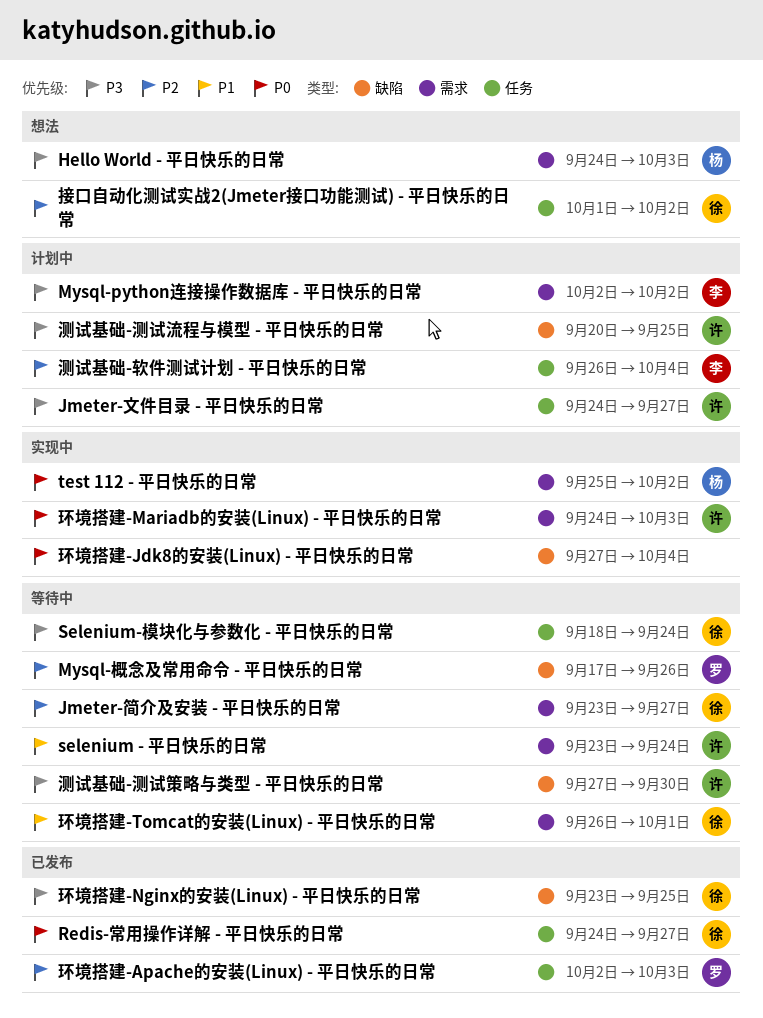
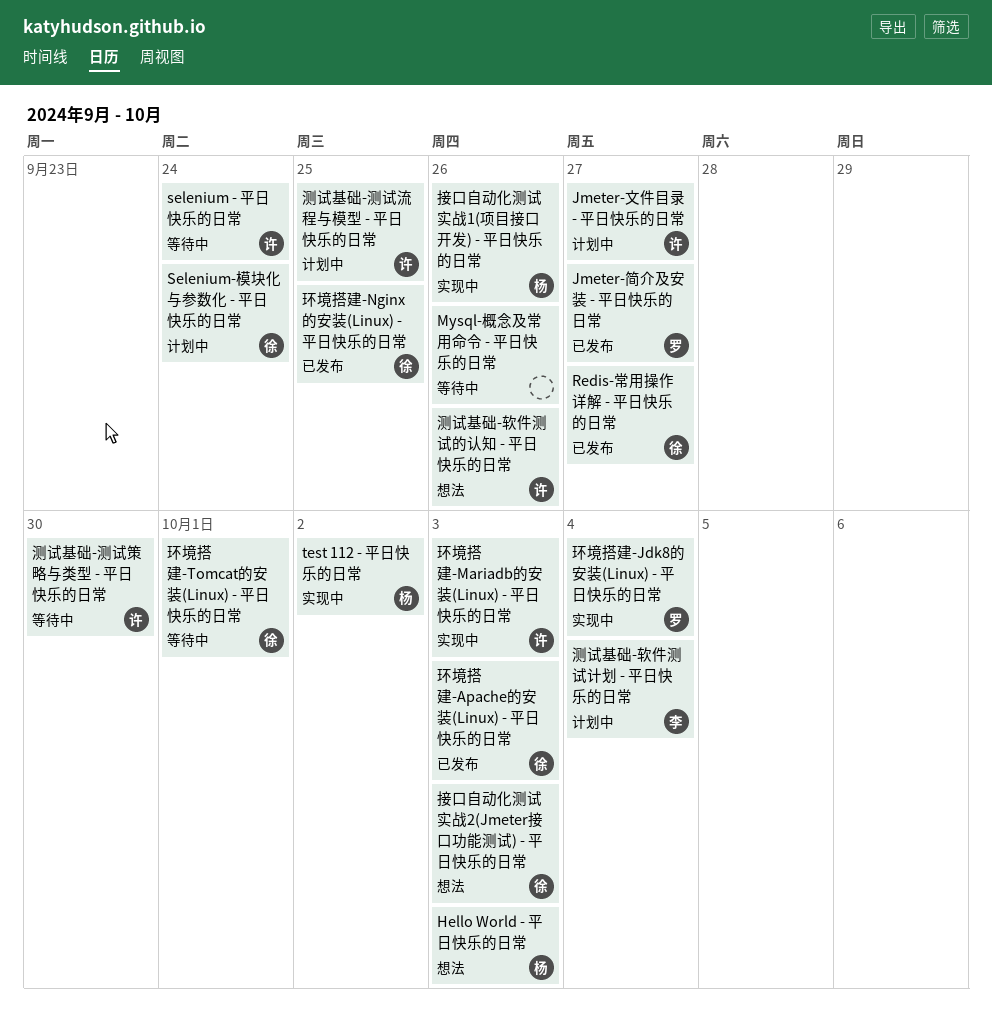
Jmeter-简介及安装 - 平日快乐的日常, status: 等待中 -> 已发布
Jmeter-简介及安装 - 平日快乐的日常, owner: 徐 -> 罗
Mysql-python连接操作数据库 - 平日快乐的日常: present -> none
Mysql-概念及常用命令 - 平日快乐的日常, owner: 罗 -> none
Selenium-模块化与参数化 - 平日快乐的日常, status: 等待中 -> 计划中
接口自动化测试实战1(项目接口开发) - 平日快乐的日常: none -> present
接口自动化测试实战2(Jmeter接口功能测试) - 平日快乐的日常, due: Oct 2 -> Oct 3
测试基础-软件测试的认知 - 平日快乐的日常: none -> present
环境搭建-Apache的安装(Linux) - 平日快乐的日常, owner: 罗 -> 徐
环境搭建-Jdk8的安装(Linux) - 平日快乐的日常, owner: none -> 罗

